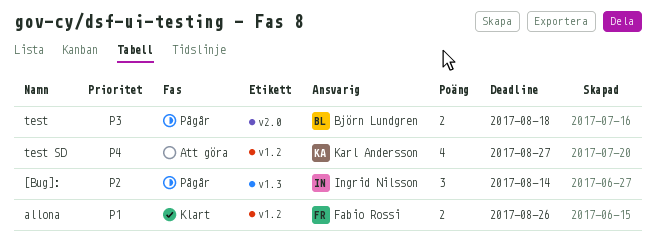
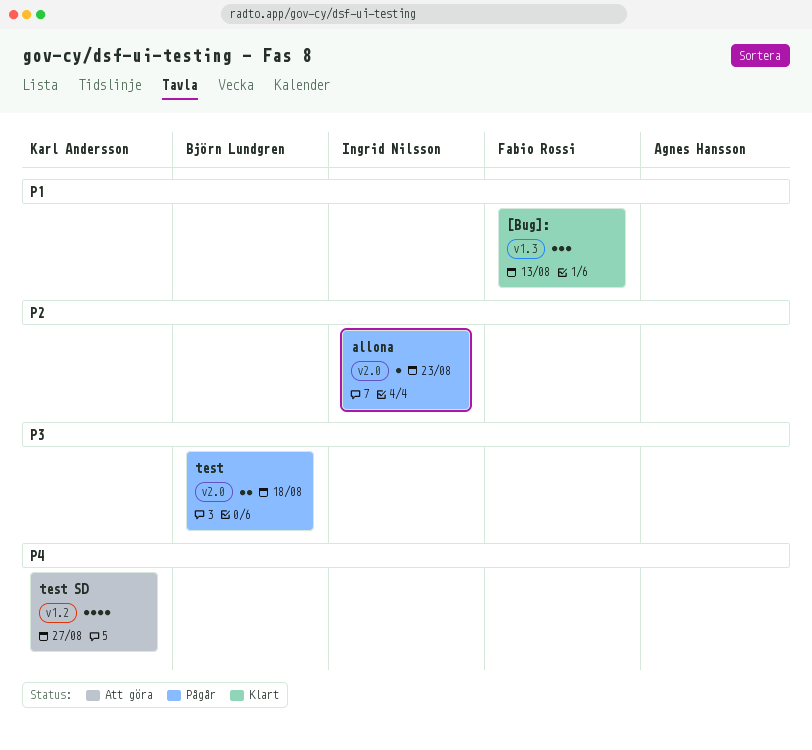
[Bug]:, status: Pågår -> Klart
[Bug]:, owner: Ingrid Nilsson -> Fabio Rossi
[Bug]:, priority: P2 -> P1
[Bug]:, due: Aug 14 -> Aug 13
allona, status: Klart -> Pågår
allona, owner: Fabio Rossi -> Ingrid Nilsson
allona, priority: P1 -> P2
allona, label: v1.2 -> v2.0
allona, estimate: 2 -> 1
allona, due: Aug 26 -> Aug 23

